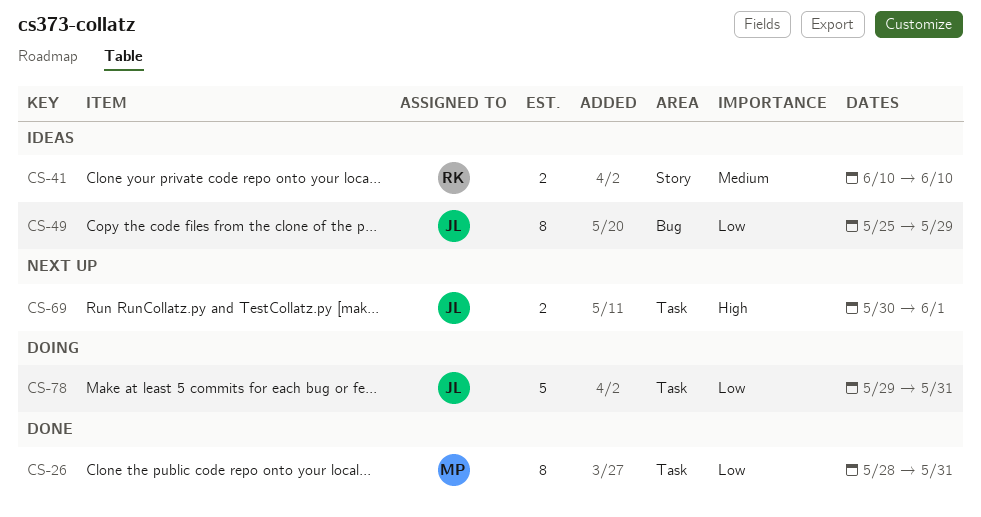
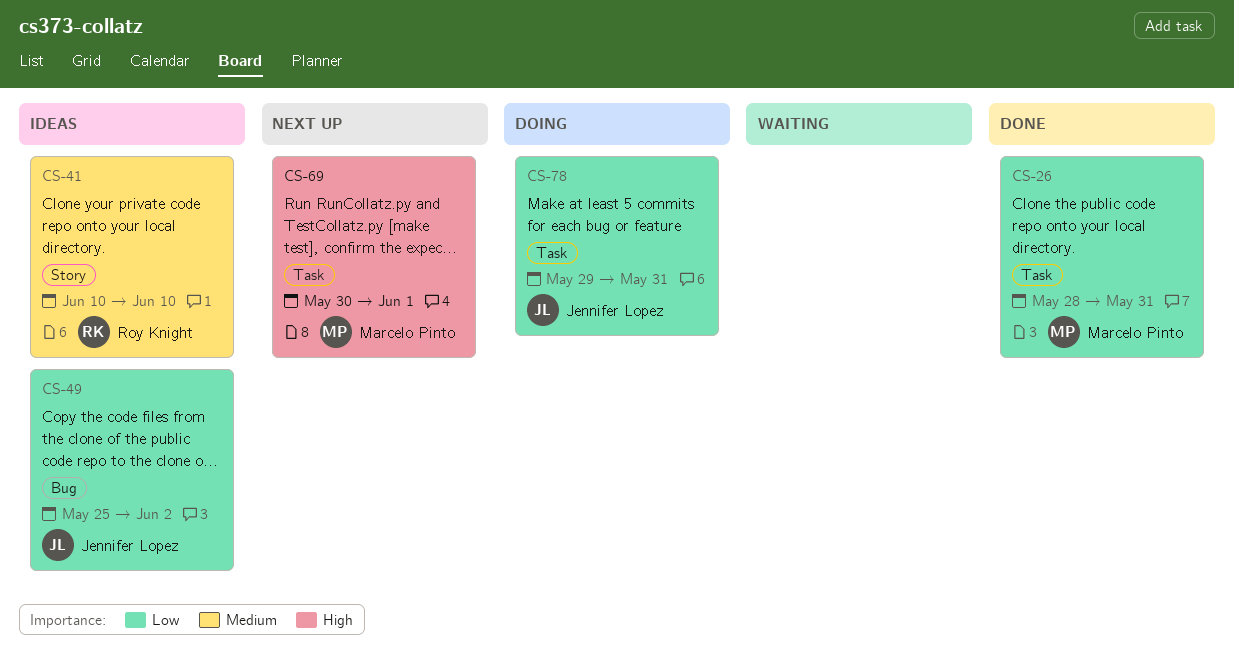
CS-49, due: May 29 -> Jun 2
CS-69, owner: Jennifer Lopez -> Marcelo Pinto

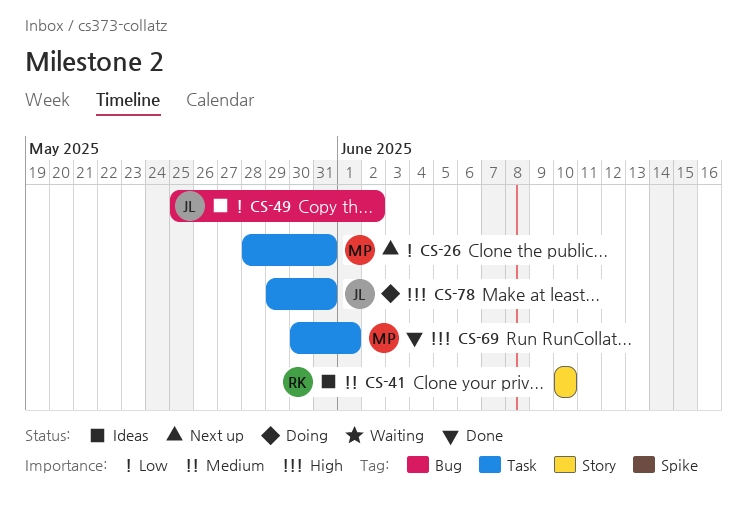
CS-26, status: Done -> Next up
CS-69, status: Next up -> Done
CS-78, priority: Low -> High

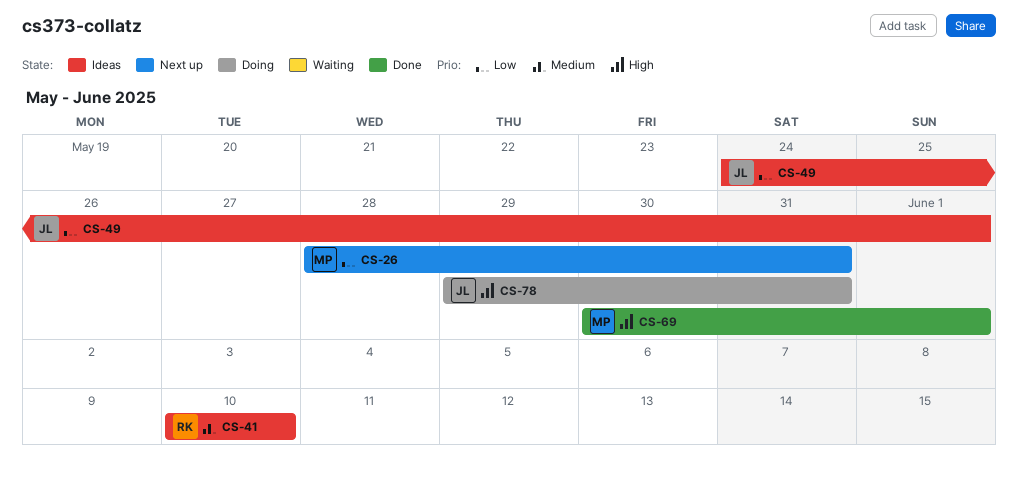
CS-49, start: May 25 -> May 24
CS-49, due: Jun 2 -> Jun 1

